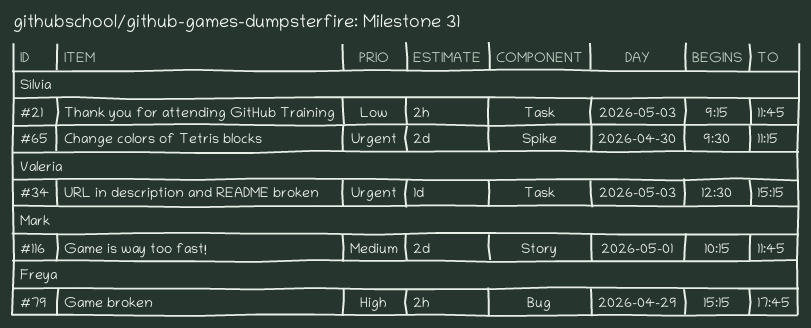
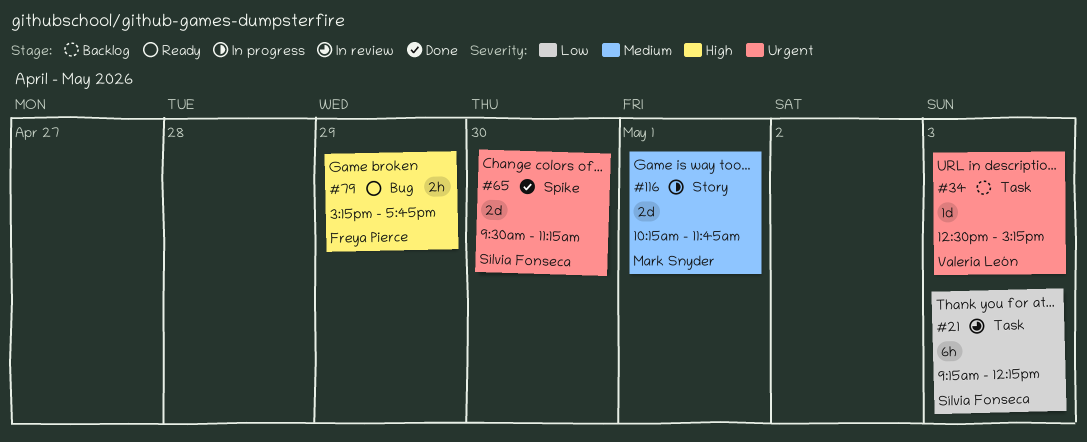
#21, estimate: 2h -> 6h
#21, ends: 11:45 -> 12:15

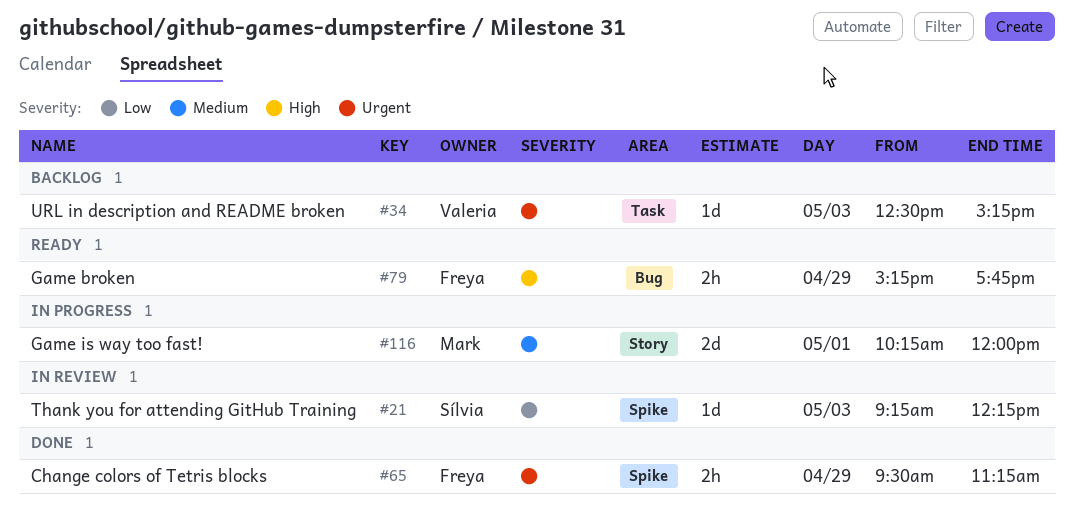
#21, label: Task -> Spike
#21, estimate: 6h -> 1d
#65, owner: Sílvia Fonseca -> Freya Pierce
#65, estimate: 2d -> 2h
#65, day: Apr 30 -> Apr 29
#116, ends: 11:45 -> 12:00

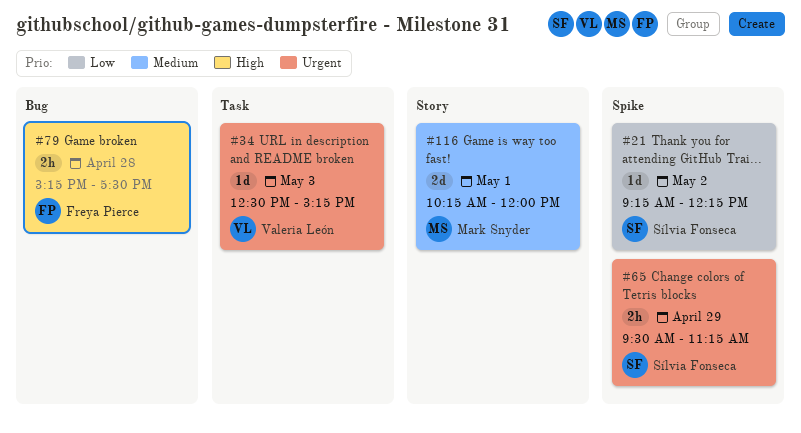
#21, day: May 3 -> May 2
#65, owner: Freya Pierce -> Sílvia Fonseca
#79, day: Apr 29 -> Apr 28
#79, ends: 17:45 -> 17:30

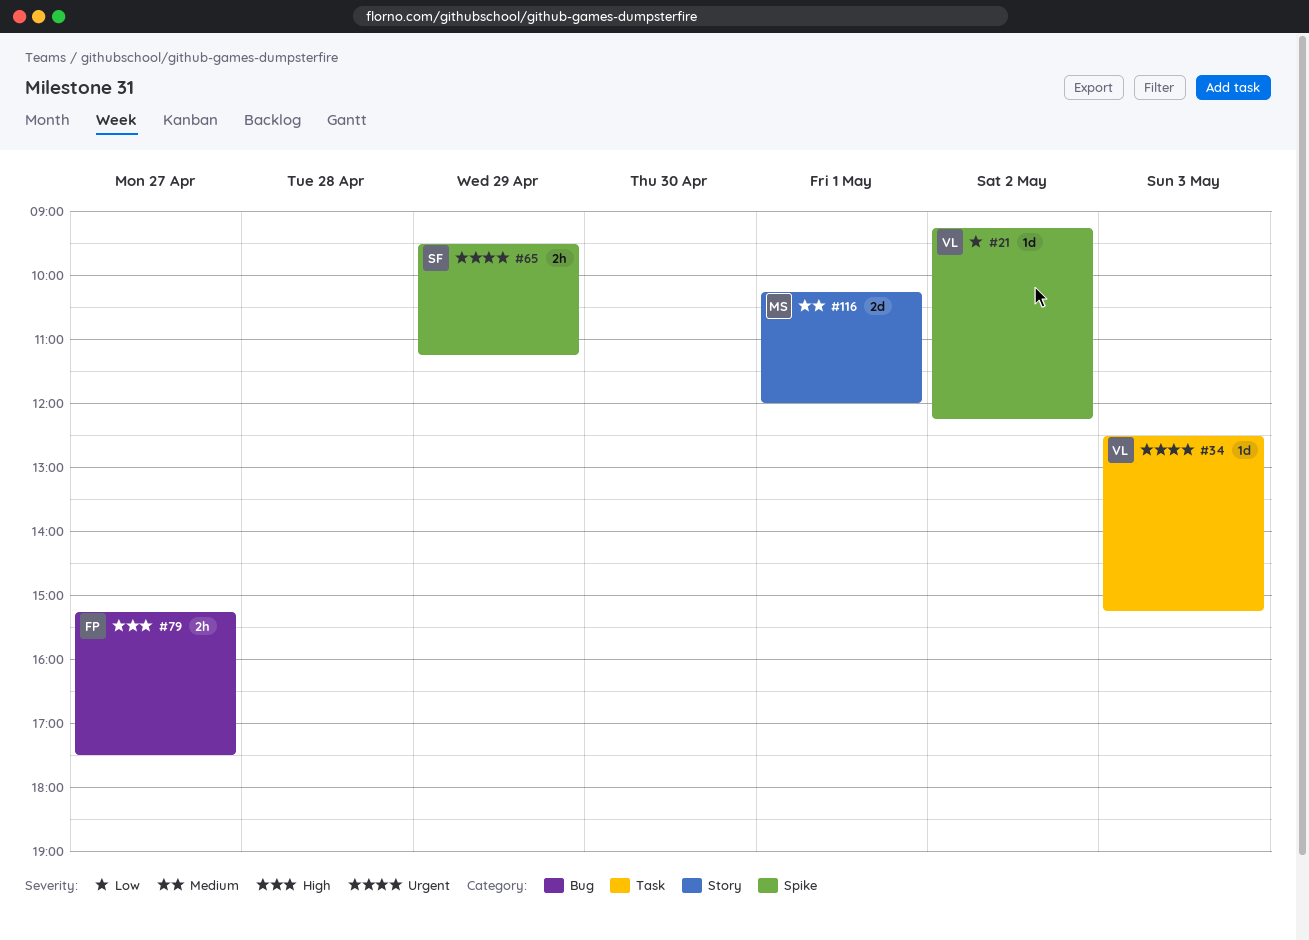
#21, owner: Sílvia Fonseca -> Valeria León
#79, day: Apr 28 -> Apr 27

